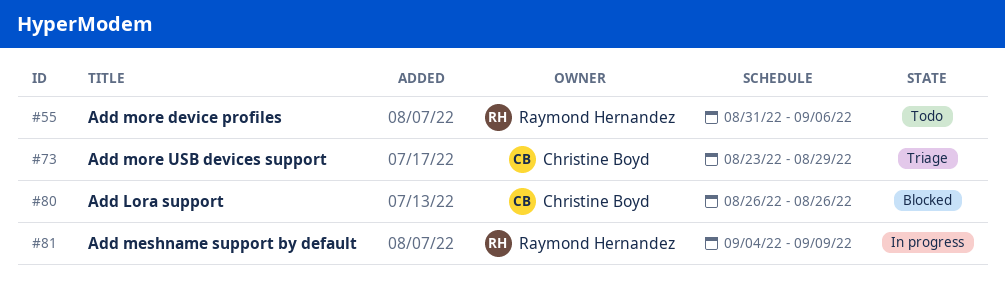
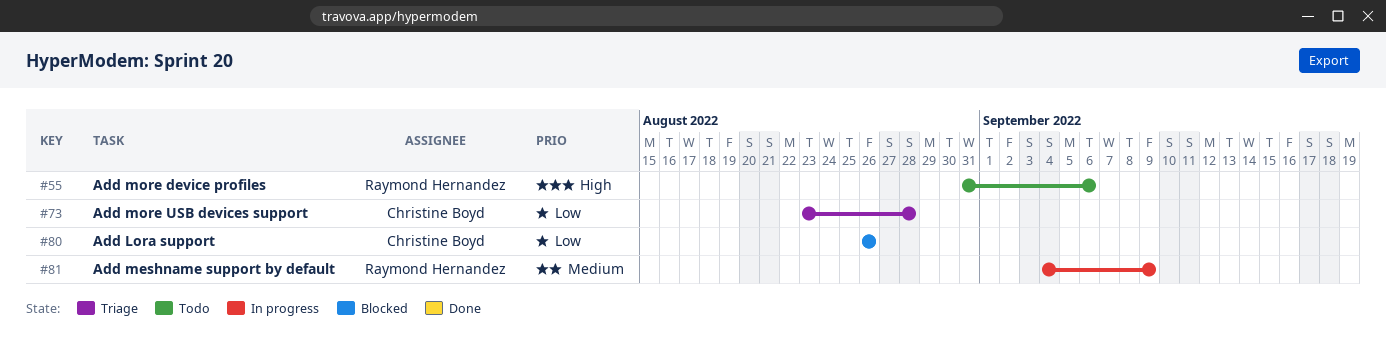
#73, due: Aug 29 -> Aug 28

